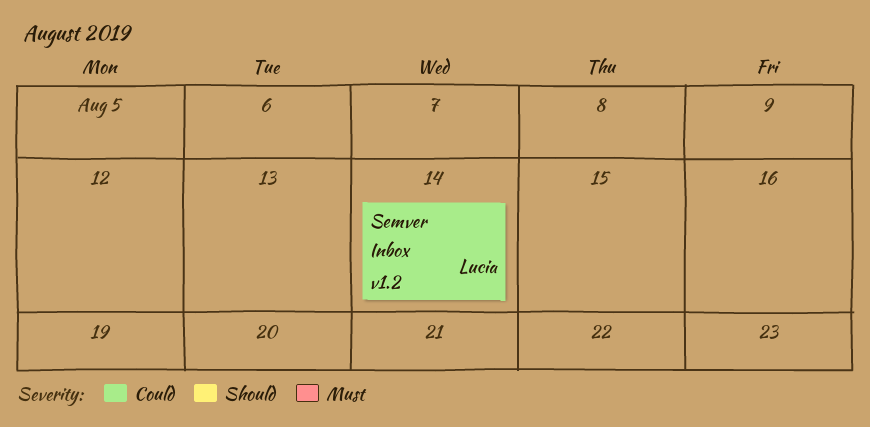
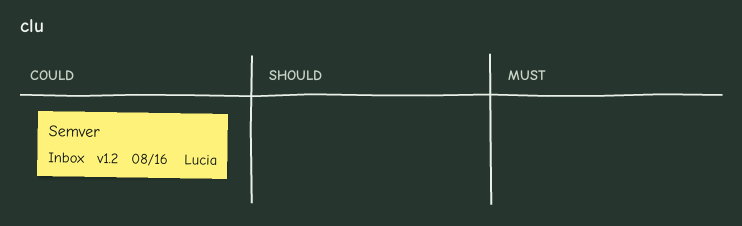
Semver, due: Aug 14 -> Aug 16

